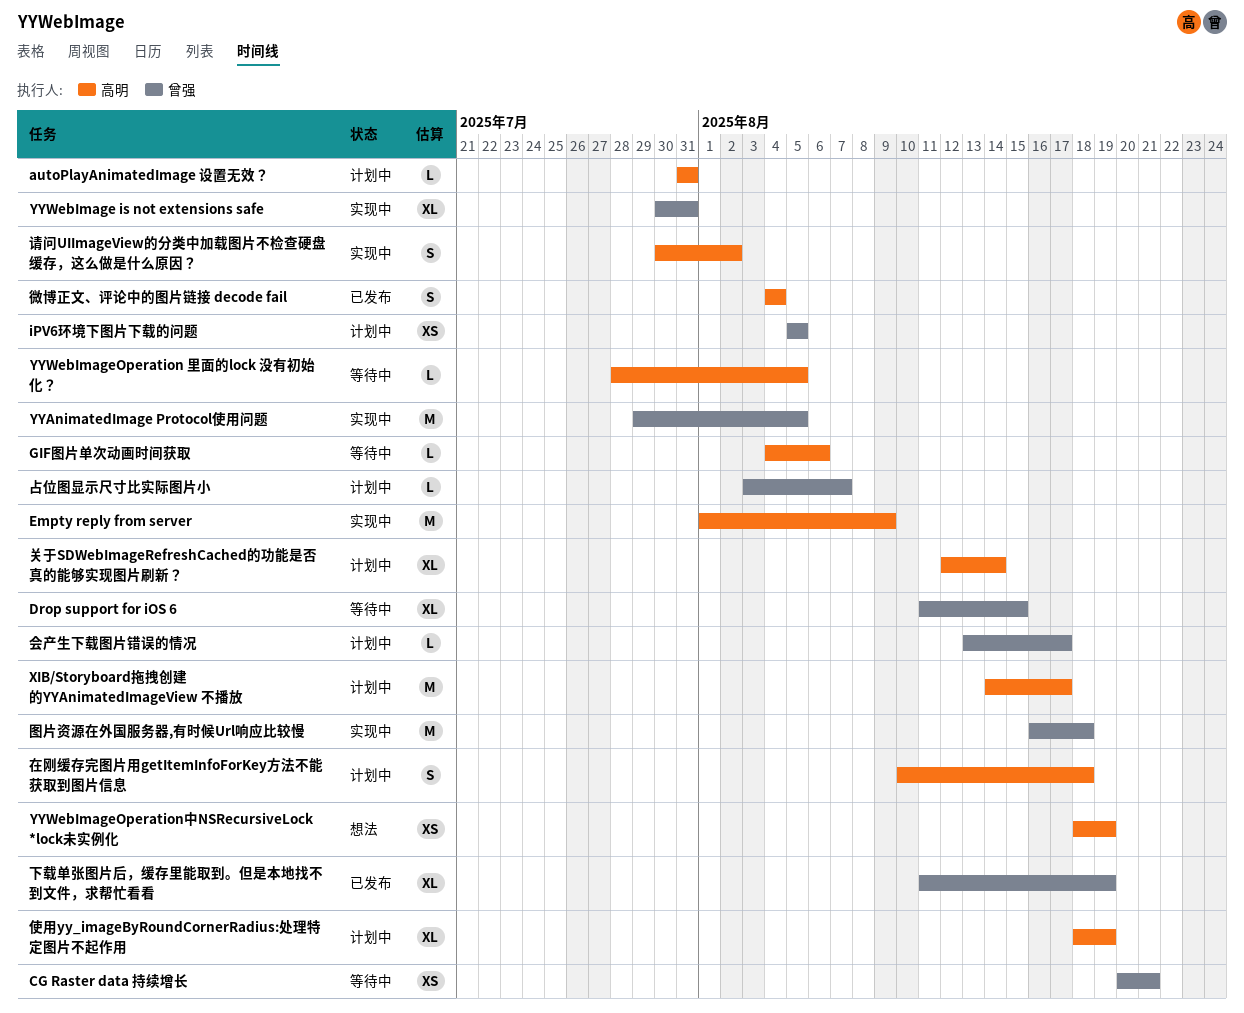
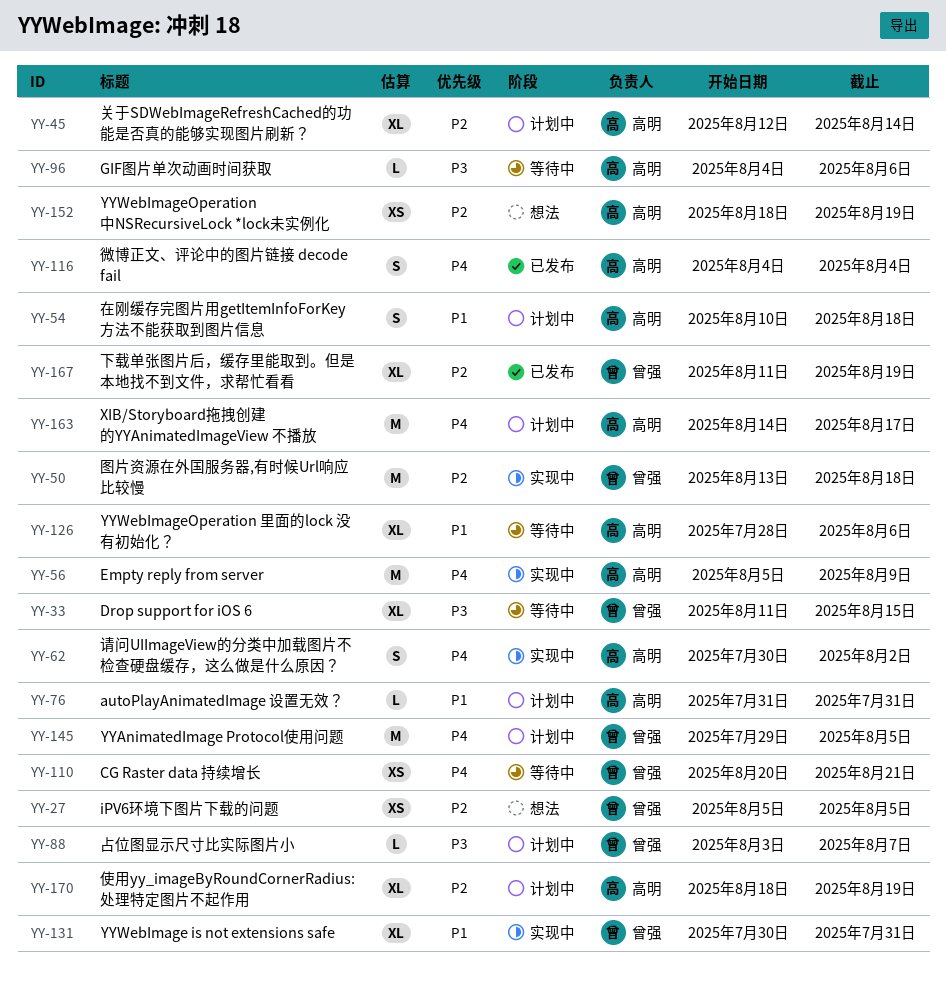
Empty reply from server, start: Aug 1 -> Aug 5
iPV6环境下图片下载的问题, status: 计划中 -> 想法
YYAnimatedImage Protocol使用问题, status: 实现中 -> 计划中
YYWebImageOperation 里面的lock 没有初始化？, estimate: L -> XL
YYWebImageOperation 里面的lock 没有初始化？, due: Aug 5 -> Aug 6
会产生下载图片错误的情况: present -> none
图片资源在外国服务器,有时候Url响应比较慢, start: Aug 16 -> Aug 13

